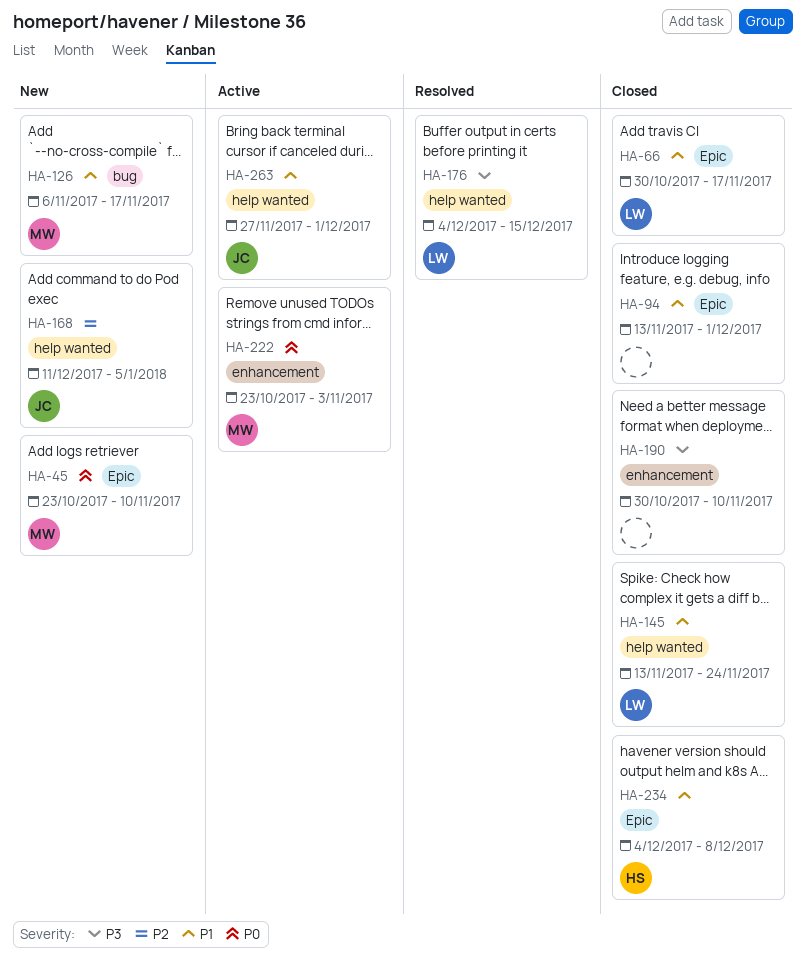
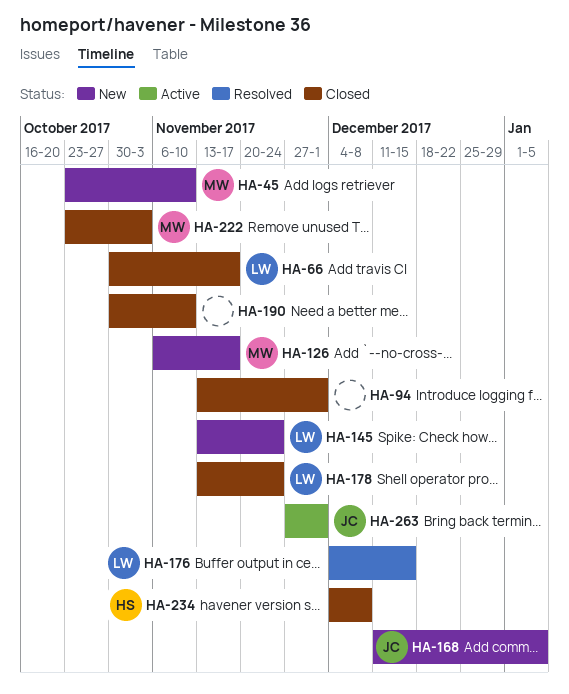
HA-145, status: Closed -> New
HA-178: none -> present
HA-222, status: Active -> Closed

